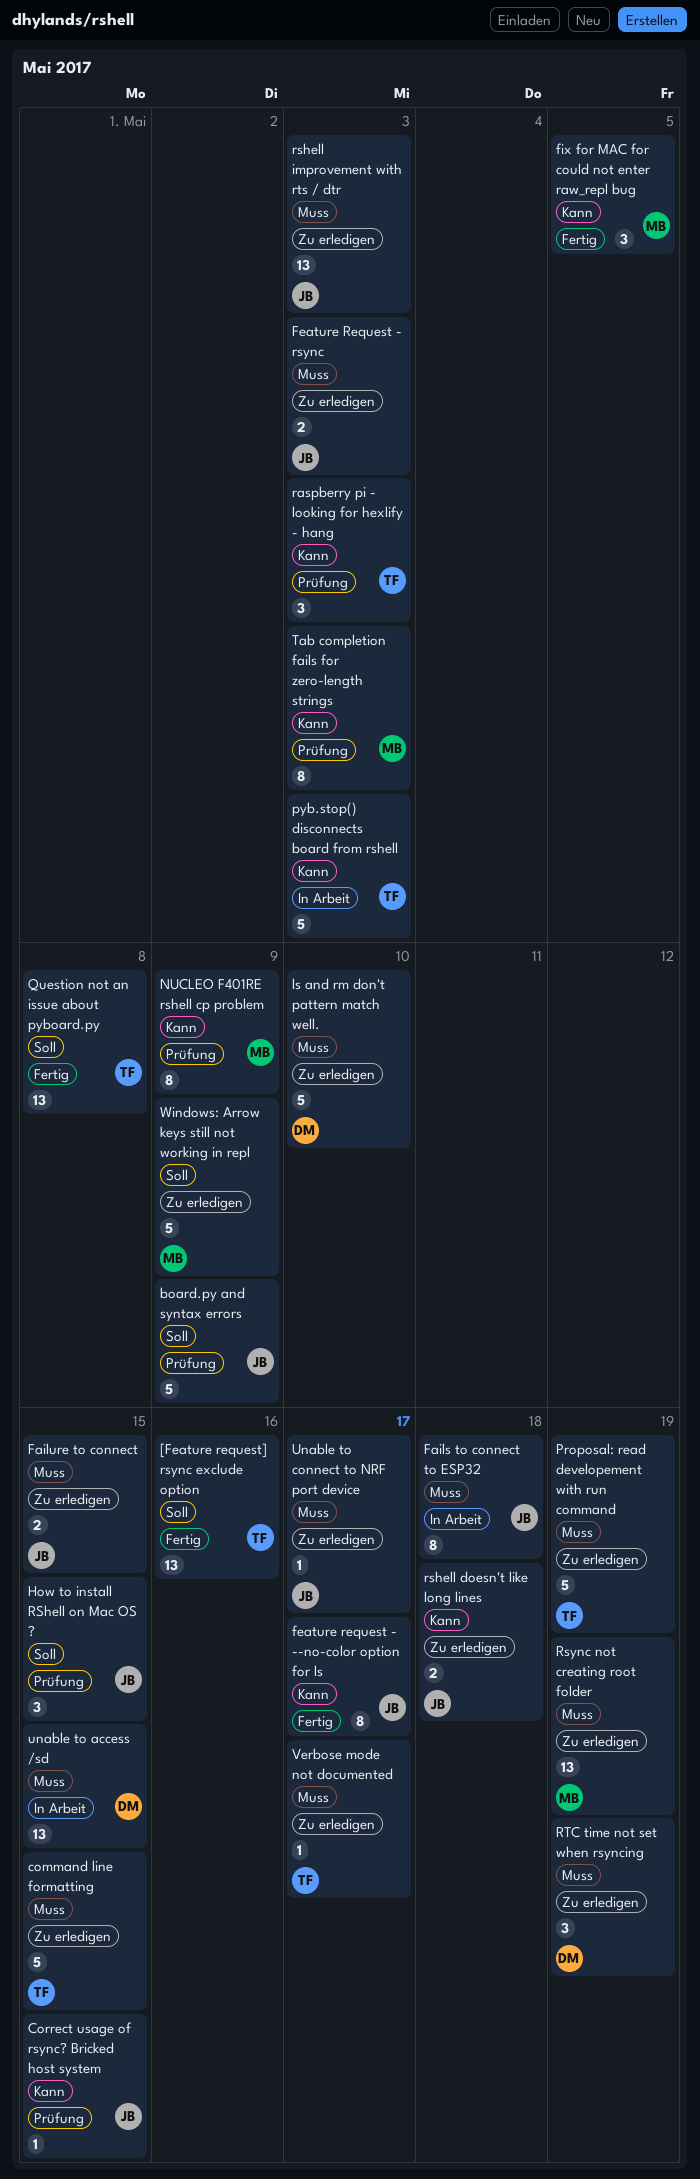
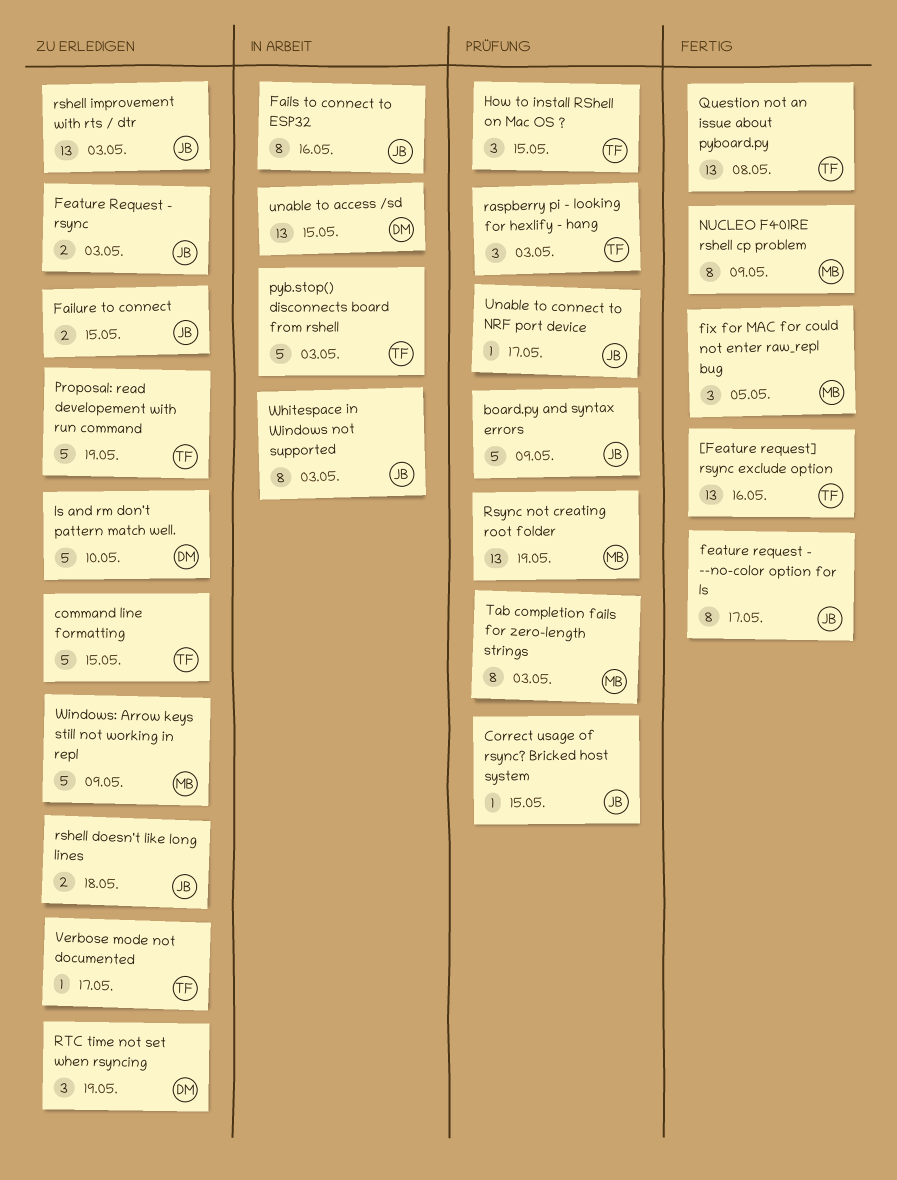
Fails to connect to ESP32, due: May 18 -> May 16
How to install RShell on Mac OS ?, owner: JB -> TF
NUCLEO F401RE rshell cp problem, status: Prüfung -> Fertig
Rsync not creating root folder, status: Zu erledigen -> Prüfung
Unable to connect to NRF port device, status: Zu erledigen -> Prüfung
Whitespace in Windows not supported: none -> present

